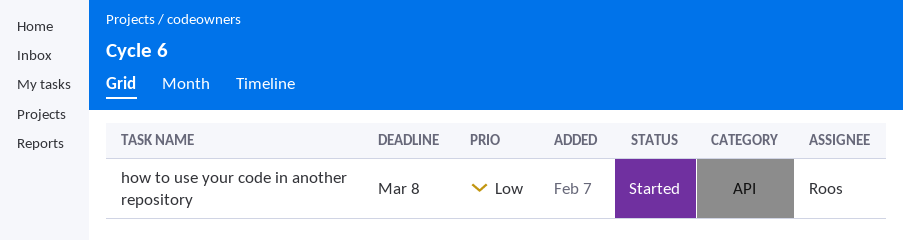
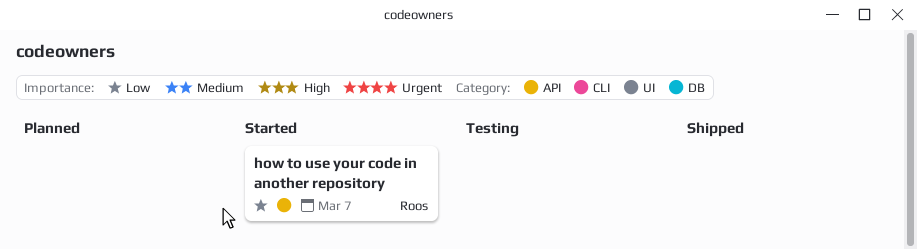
how to use your code in another repository, due: Mar 8 -> Mar 7

